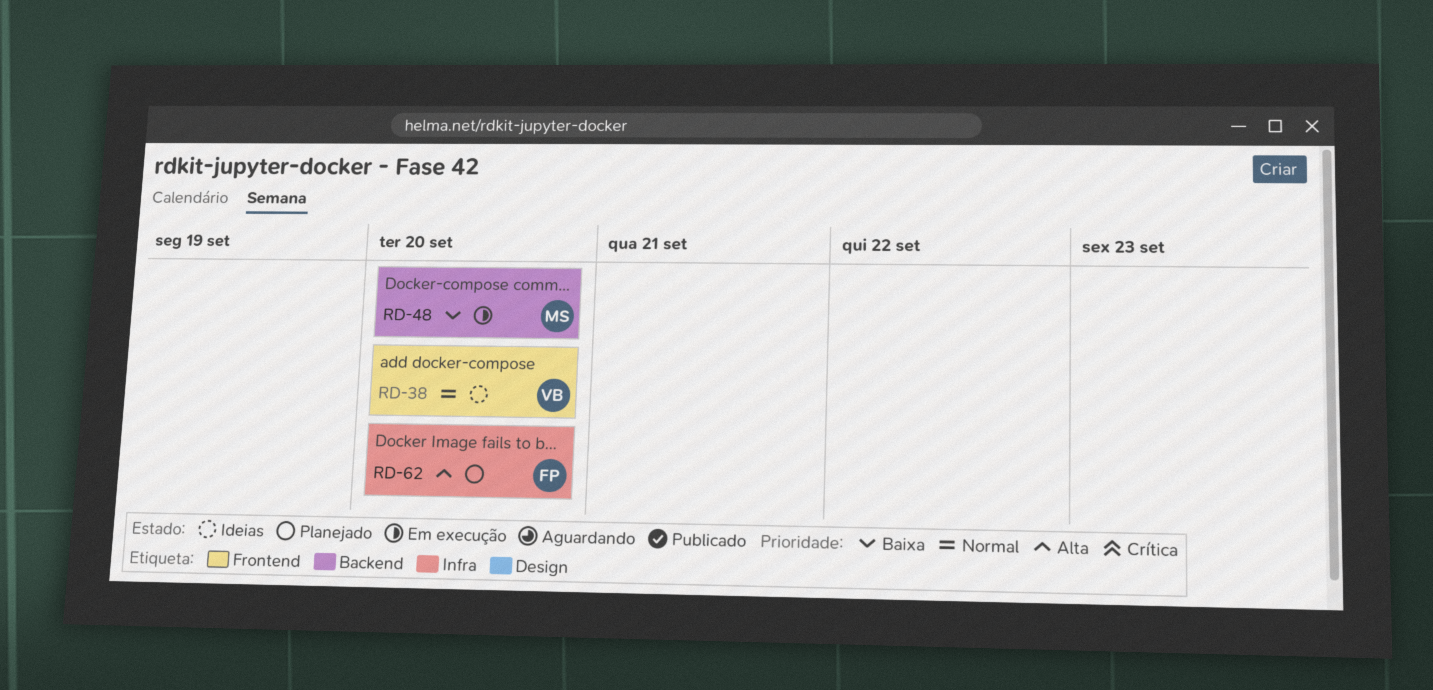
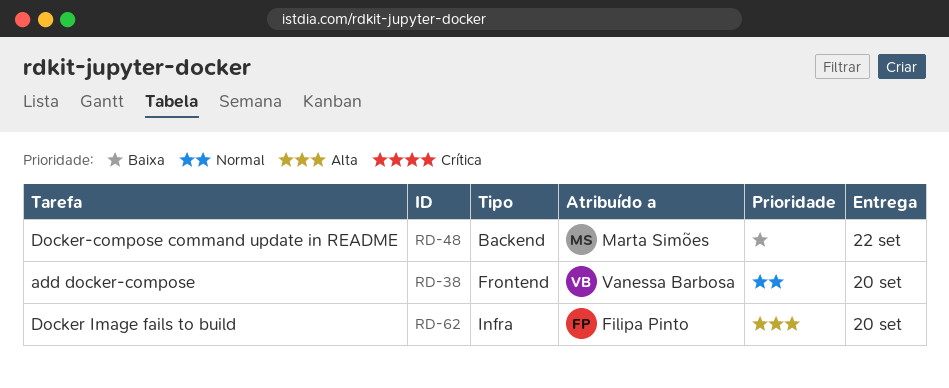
RD-48, due: Sep 20 -> Sep 22

